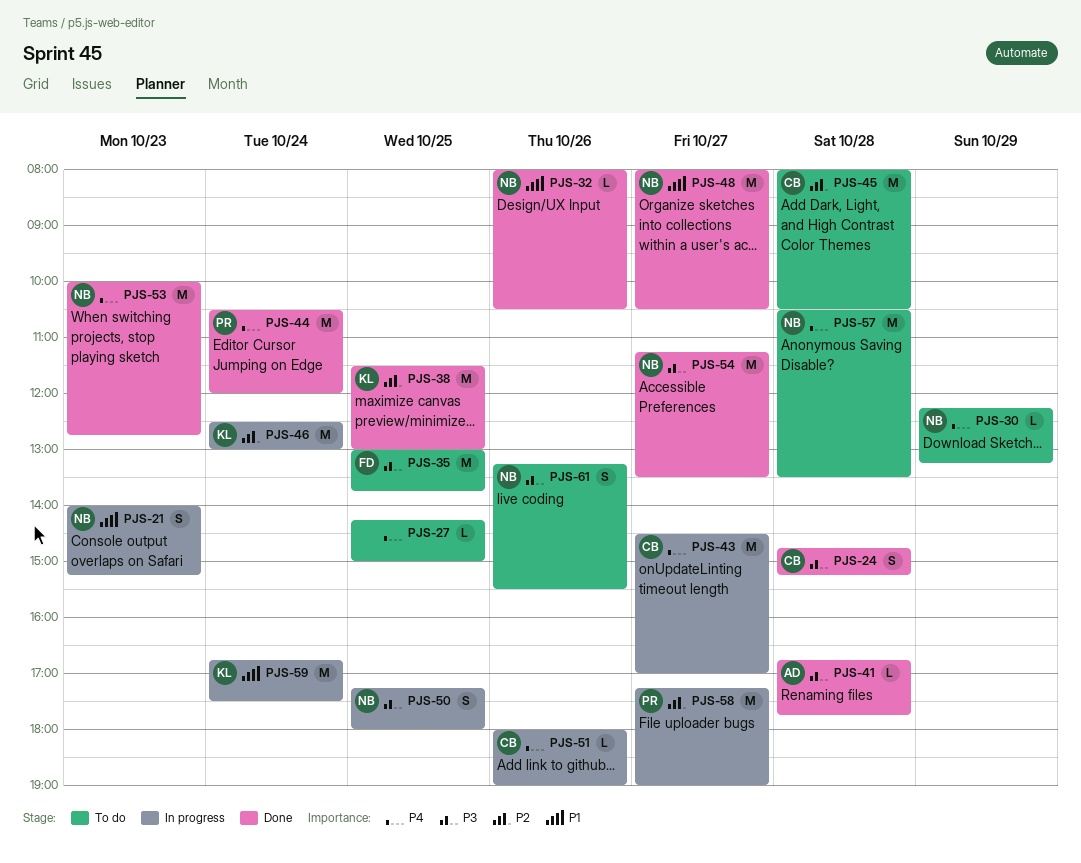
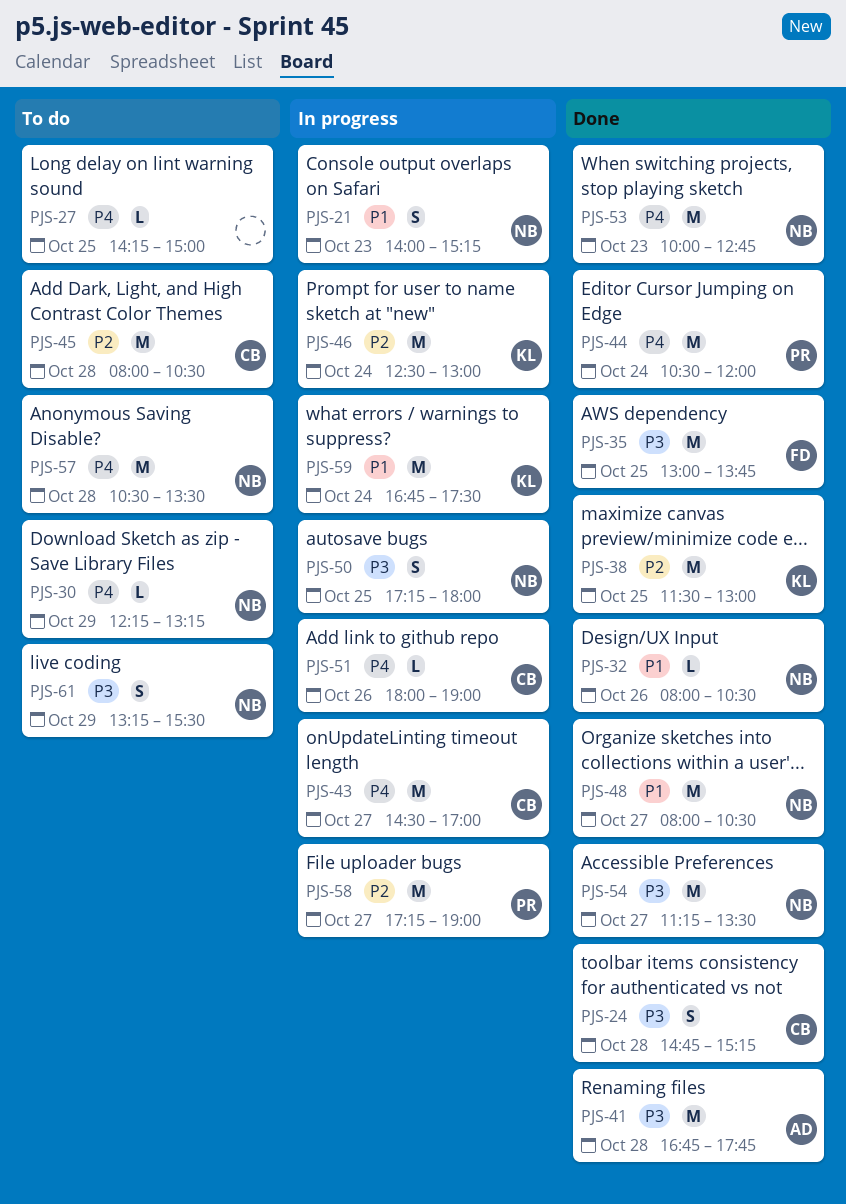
PJS-35, status: To do -> Done
PJS-41, estimate: L -> M
PJS-61, day: Oct 26 -> Oct 29

